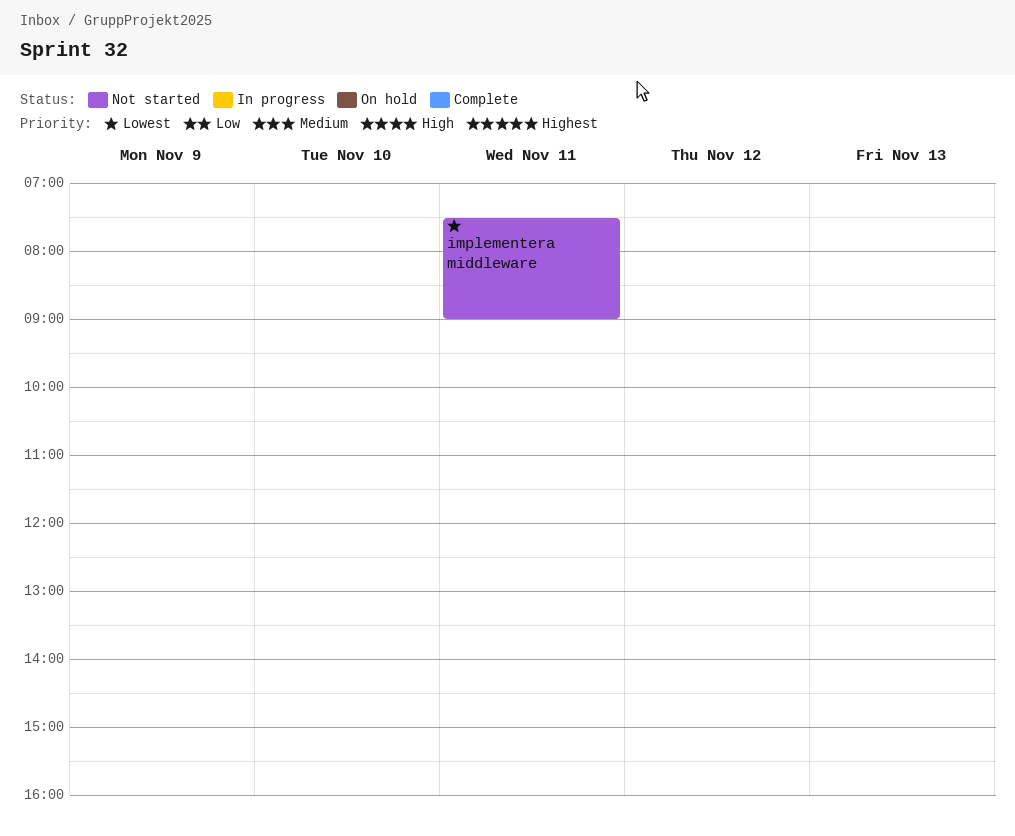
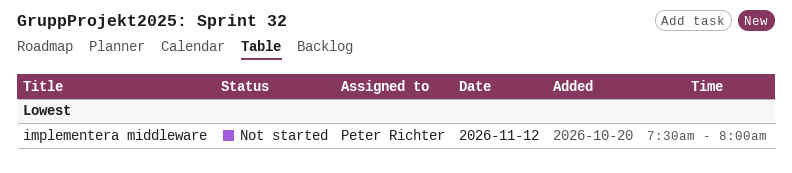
implementera middleware, day: Nov 11 -> Nov 12
implementera middleware, ends: 09:00 -> 08:00

